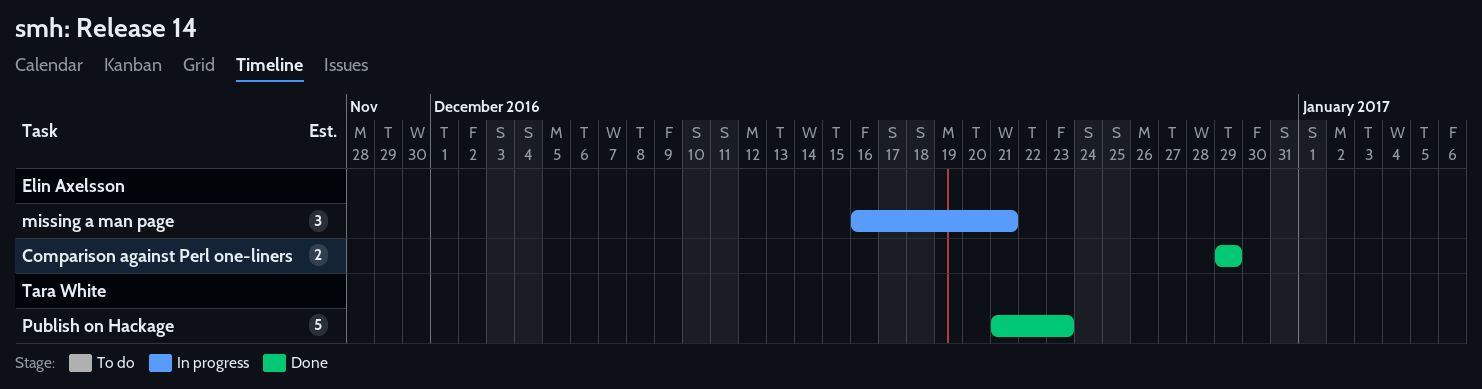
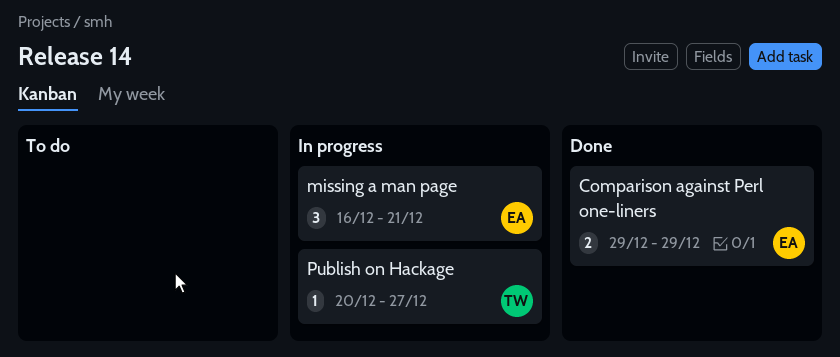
Publish on Hackage, status: Done -> In progress
Publish on Hackage, estimate: 5 -> 1
Publish on Hackage, start: Dec 21 -> Dec 20
Publish on Hackage, due: Dec 23 -> Dec 27

